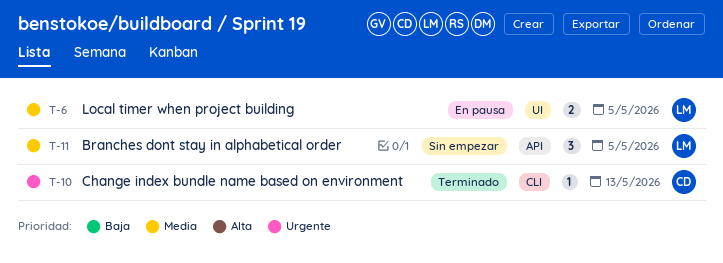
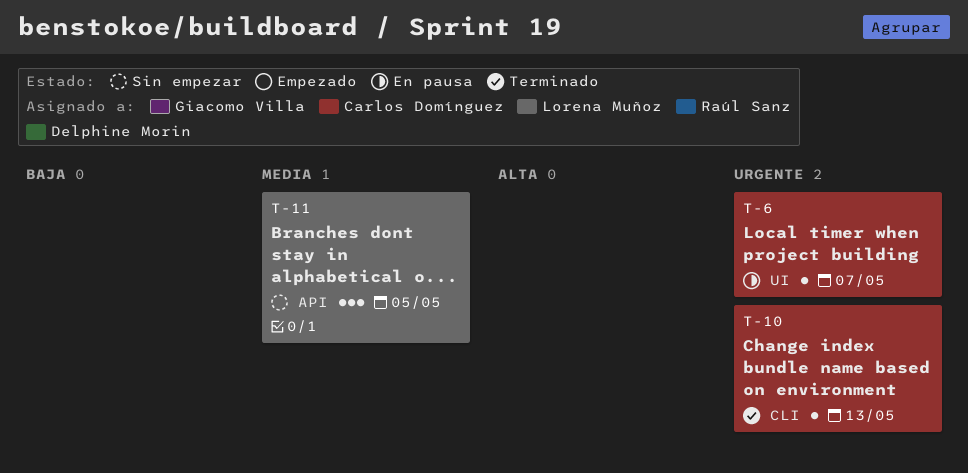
T-6, owner: Lorena Muñoz -> Carlos Domínguez
T-6, priority: Media -> Urgente
T-6, estimate: 2 -> 1
T-6, due: May 5 -> May 7

